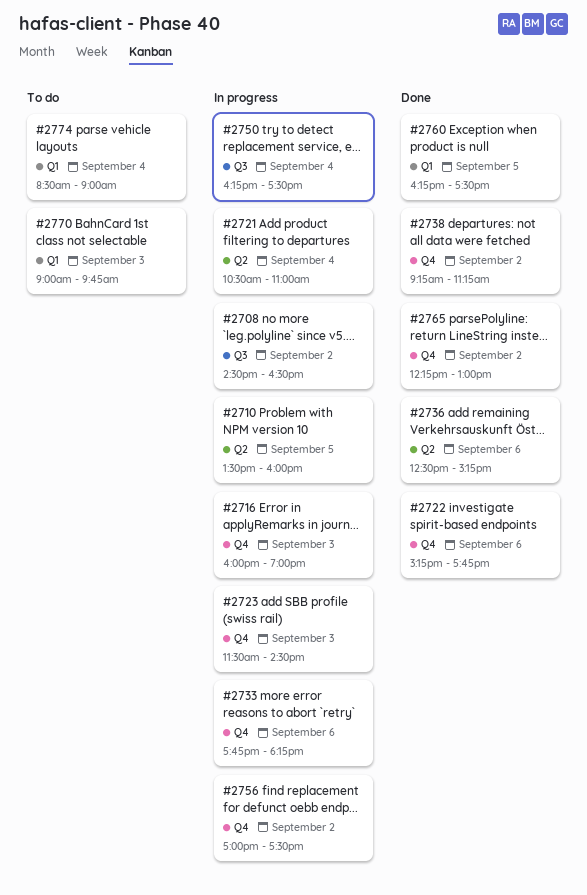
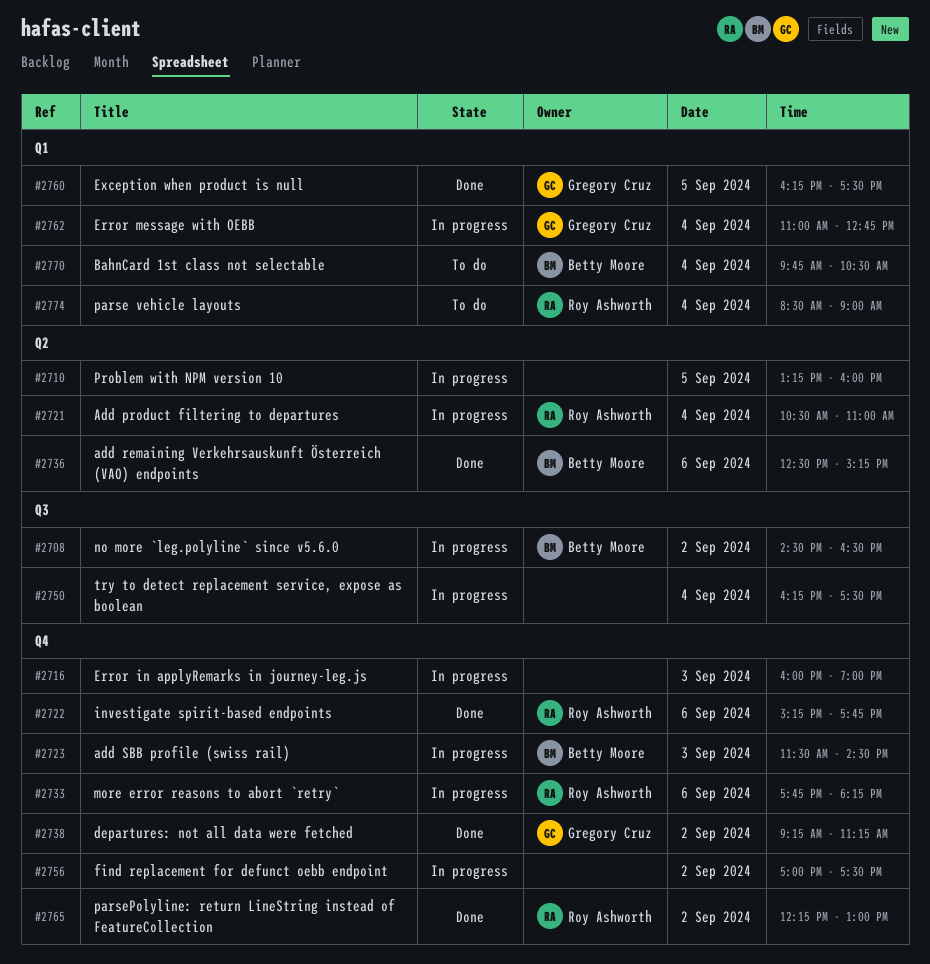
#2710, begins: 13:30 -> 13:15
#2762: none -> present
#2770, day: Sep 3 -> Sep 4
#2770, begins: 09:00 -> 09:45
#2770, ends: 09:45 -> 10:30

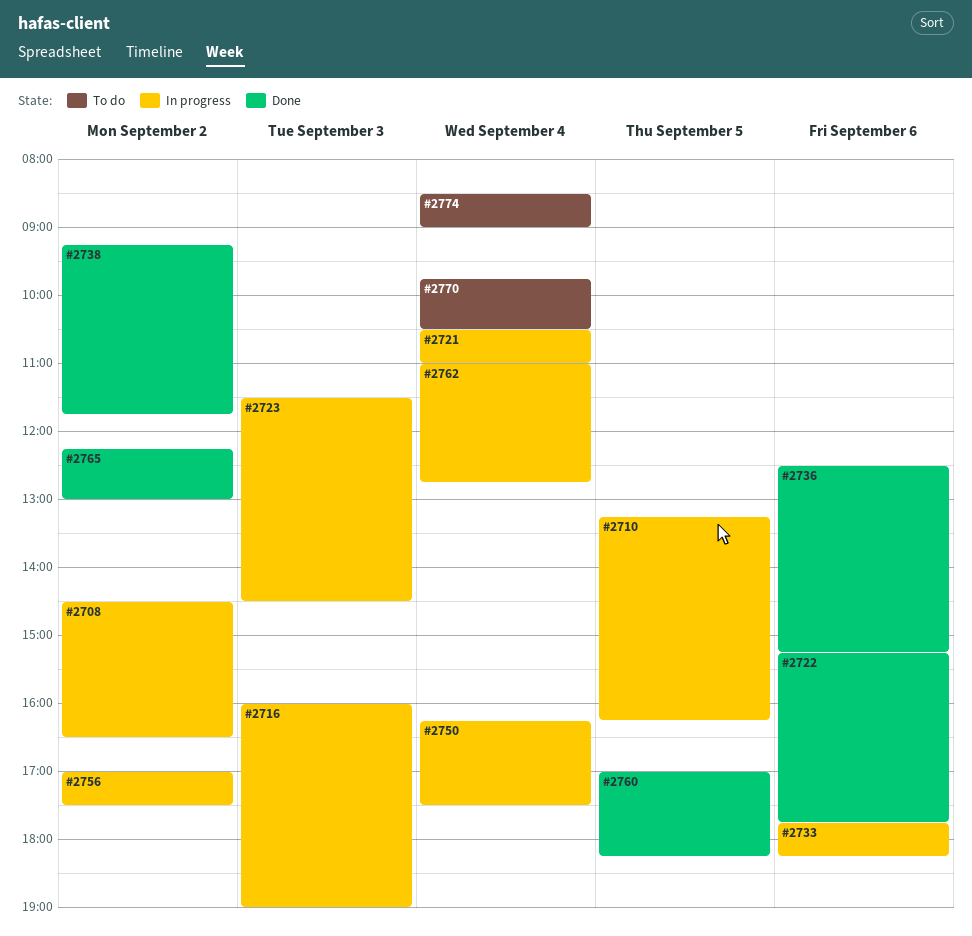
#2710, ends: 16:00 -> 16:15
#2738, ends: 11:15 -> 11:45
#2760, begins: 16:15 -> 17:00
#2760, ends: 17:30 -> 18:15

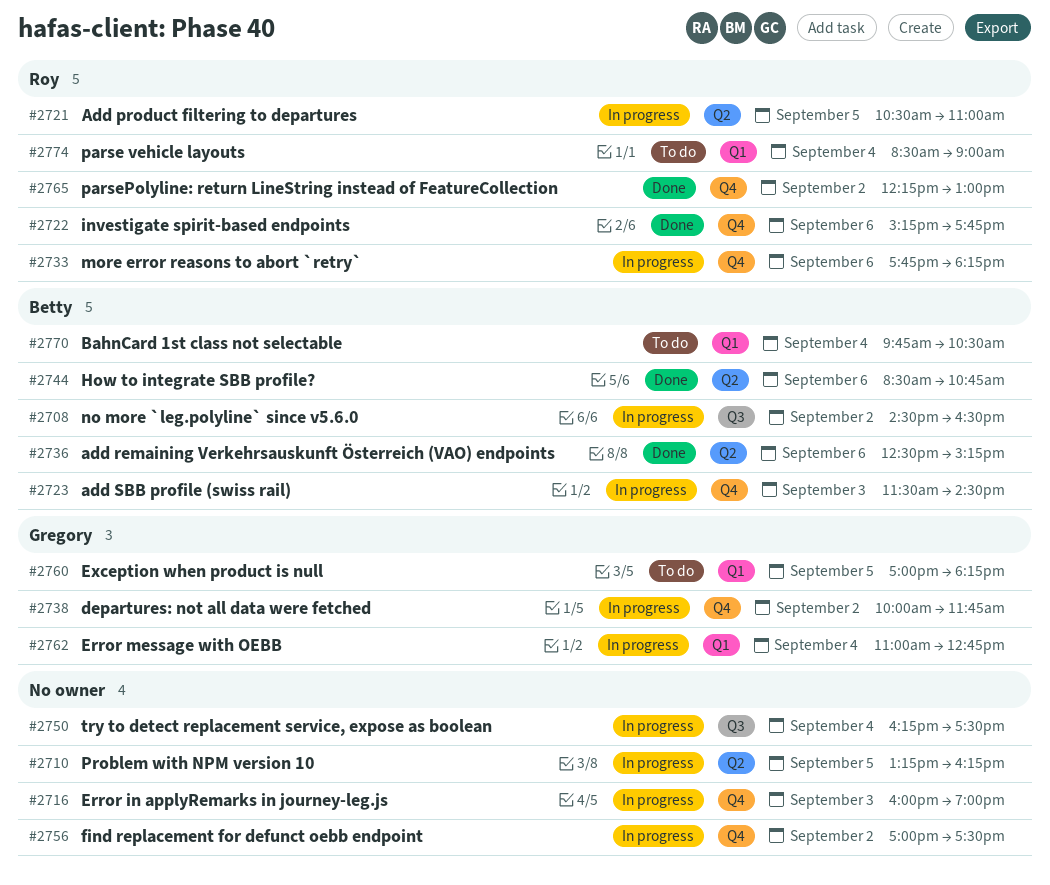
#2721, day: Sep 4 -> Sep 5
#2738, status: Done -> In progress
#2738, begins: 09:15 -> 10:00
#2744: none -> present
#2760, status: Done -> To do

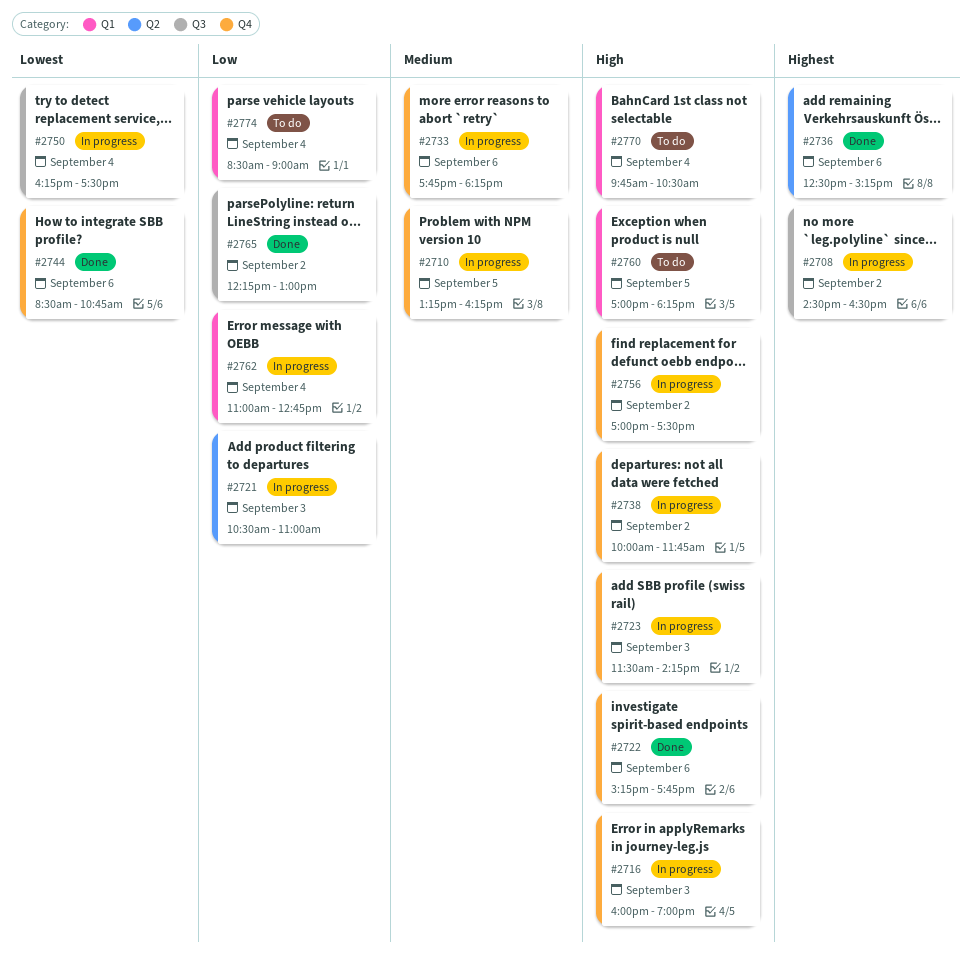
#2710, label: Q2 -> Q4
#2721, day: Sep 5 -> Sep 3
#2723, ends: 14:30 -> 14:15
#2744, label: Q2 -> Q4
#2765, label: Q4 -> Q3

